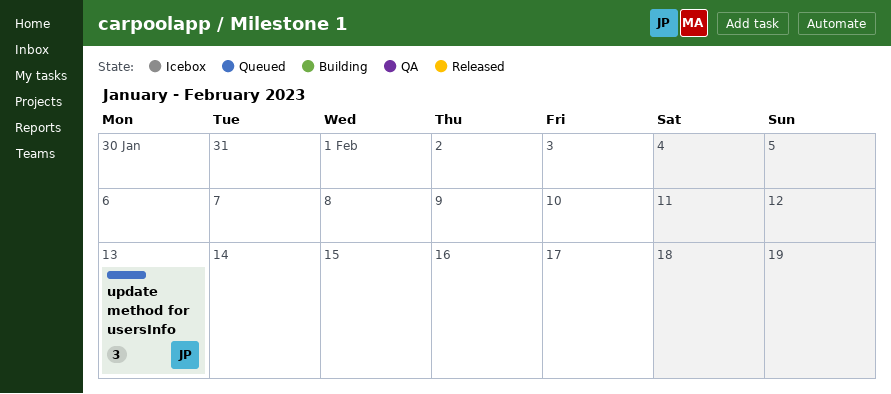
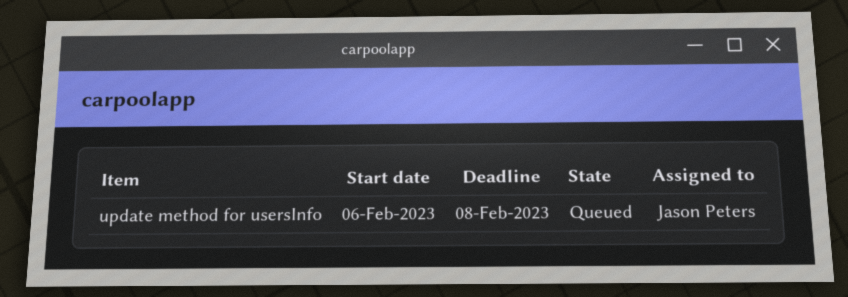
update method for usersInfo, due: Feb 13 -> Feb 8

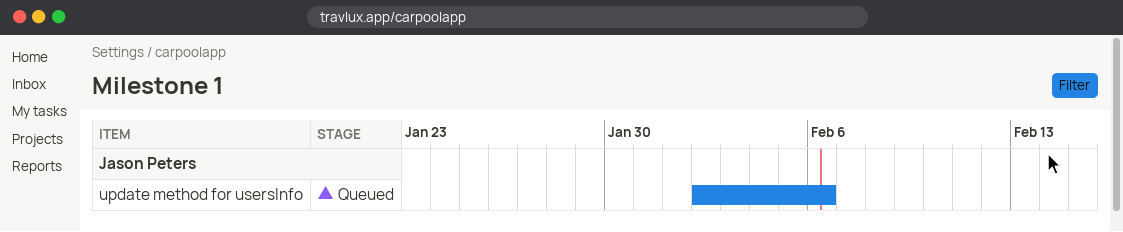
update method for usersInfo, start: Feb 6 -> Feb 2
update method for usersInfo, due: Feb 8 -> Feb 6

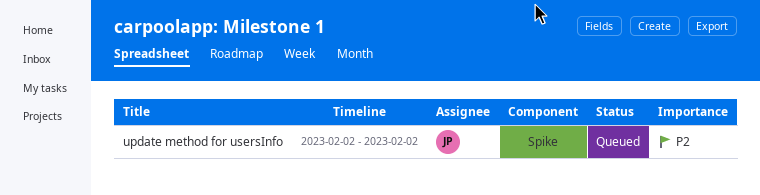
update method for usersInfo, due: Feb 6 -> Feb 2

